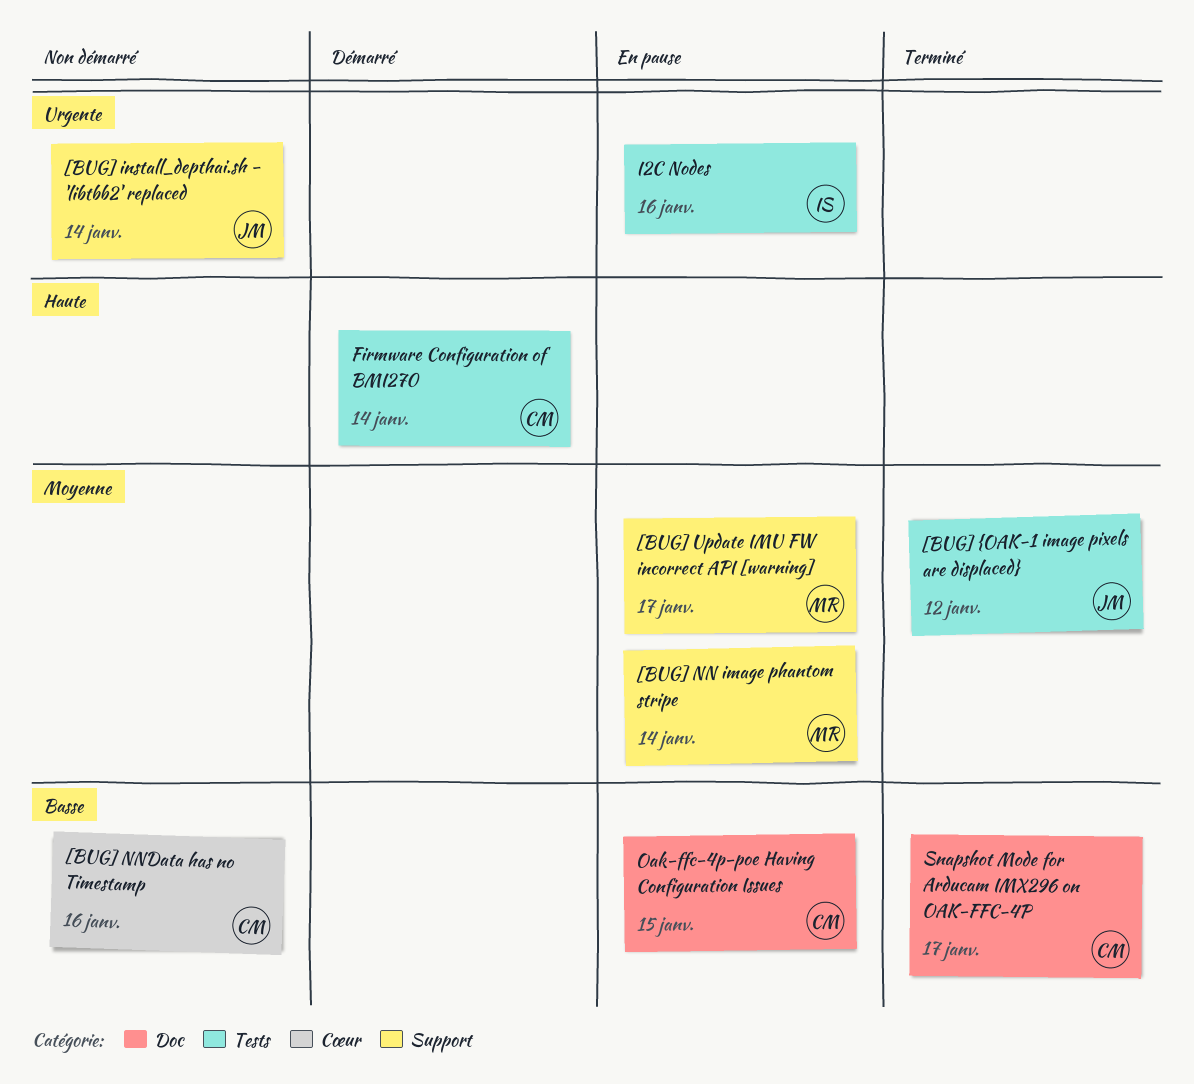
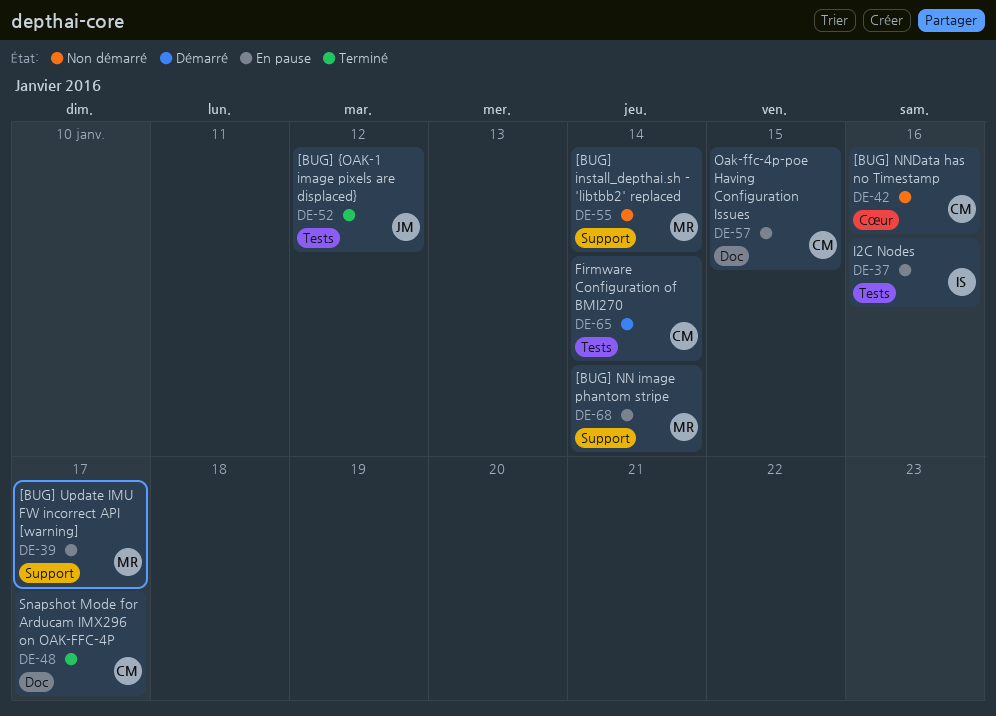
[BUG] install_depthai.sh - 'libtbb2' replaced, owner: JM -> MR

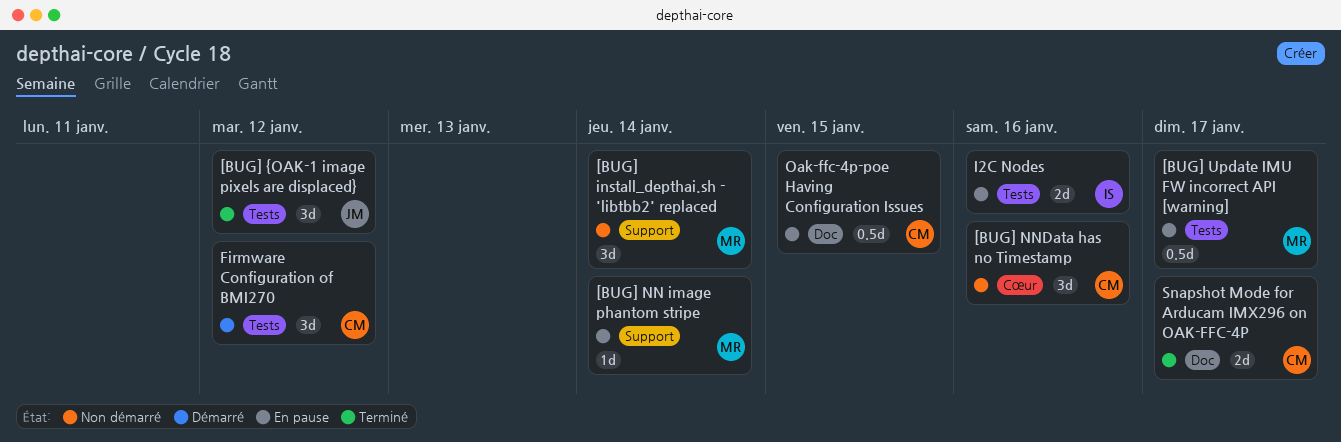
[BUG] Update IMU FW incorrect API [warning], label: Support -> Tests
Firmware Configuration of BMI270, due: Jan 14 -> Jan 12

